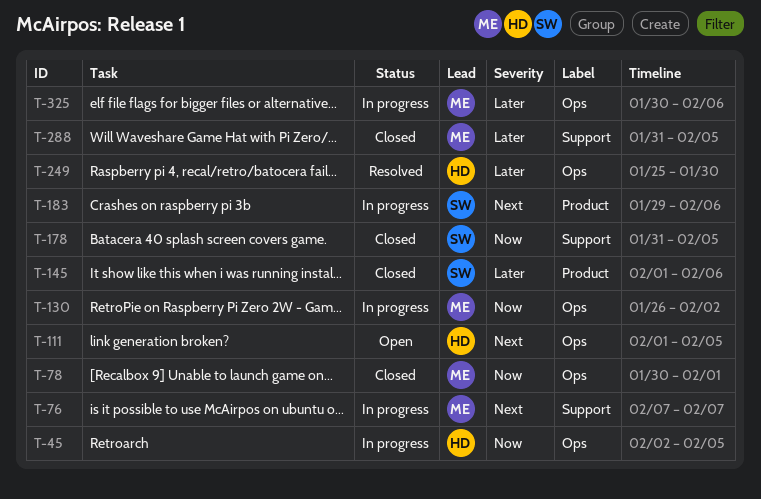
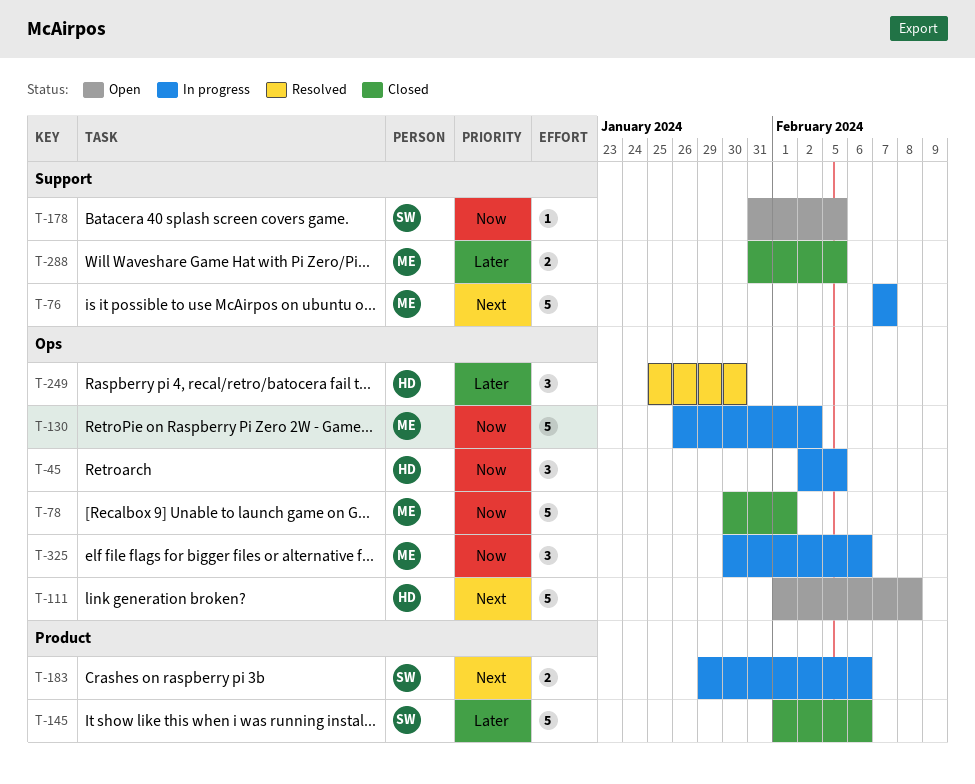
T-111, due: Feb 5 -> Feb 8
T-178, status: Closed -> Open
T-325, priority: Later -> Now

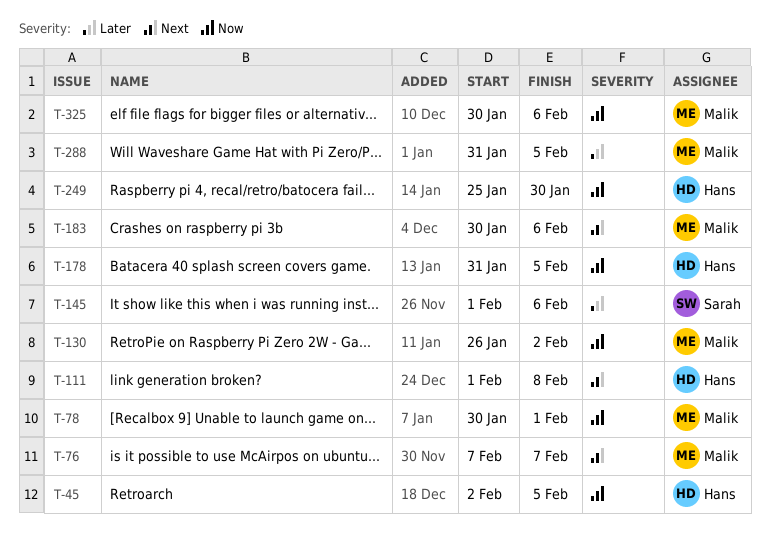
T-178, owner: Sarah -> Hans
T-183, owner: Sarah -> Malik
T-183, start: Jan 29 -> Jan 30
T-249, priority: Later -> Now

